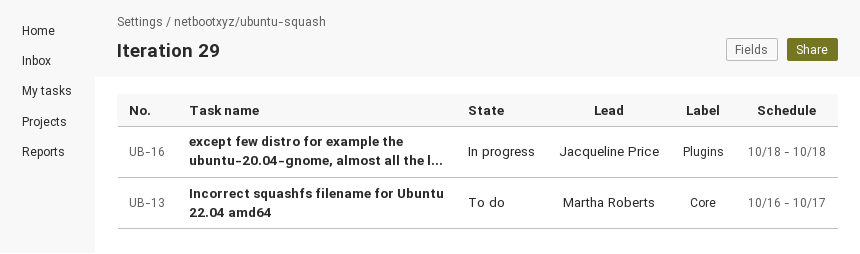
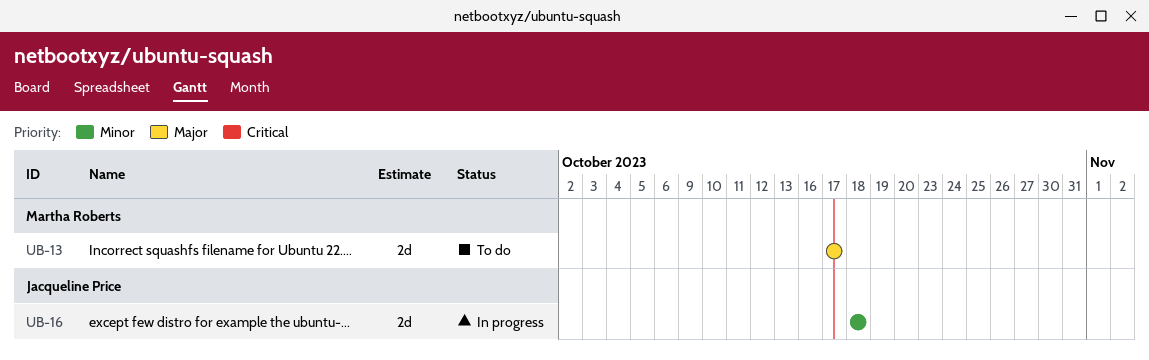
UB-13, start: Oct 16 -> Oct 17

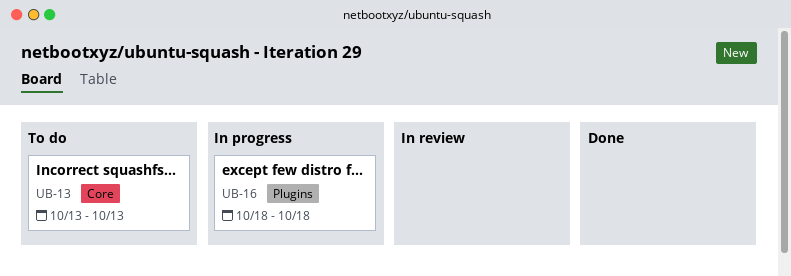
UB-13, start: Oct 17 -> Oct 13
UB-13, due: Oct 17 -> Oct 13

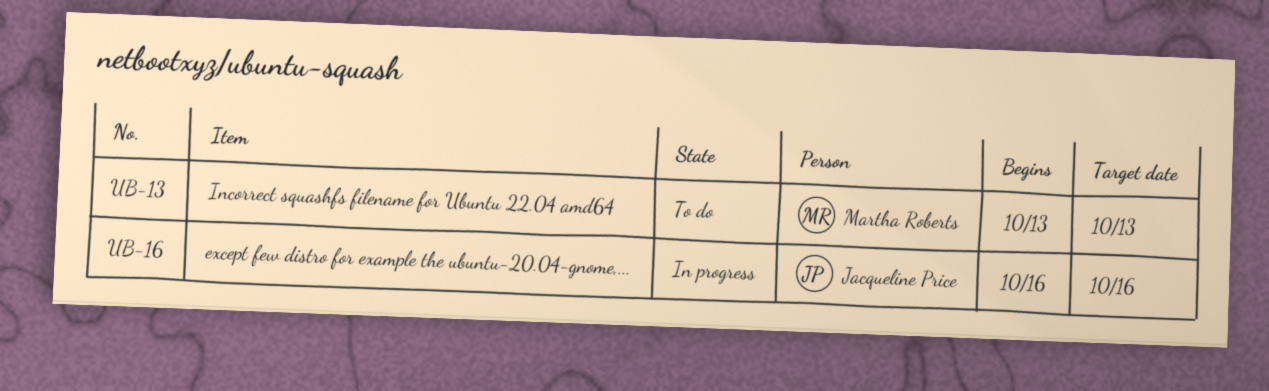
UB-16, start: Oct 18 -> Oct 16
UB-16, due: Oct 18 -> Oct 16

